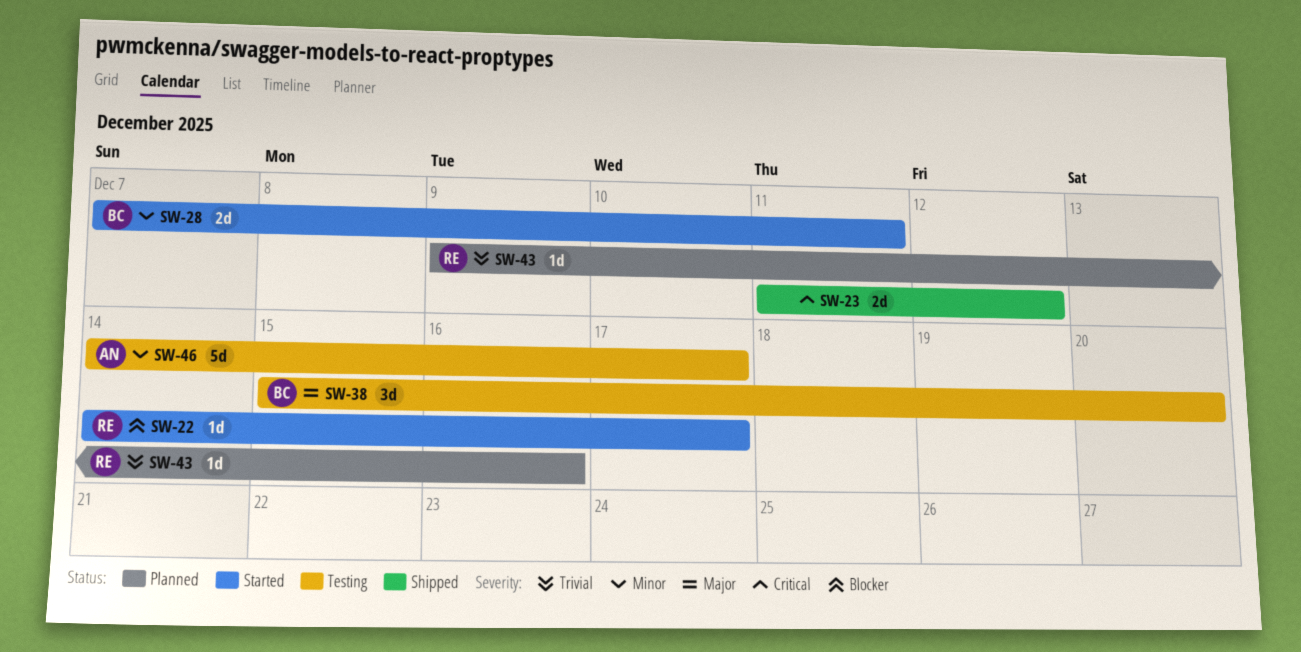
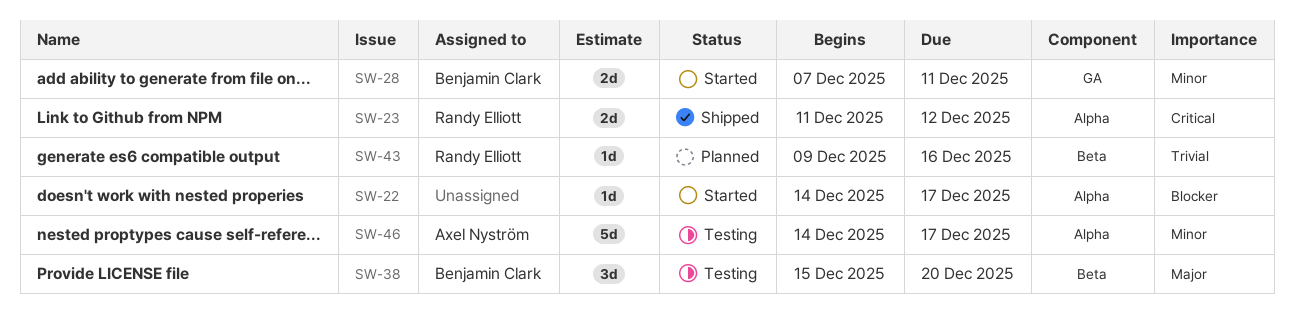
SW-22, owner: Randy Elliott -> none
SW-23, owner: none -> Randy Elliott

